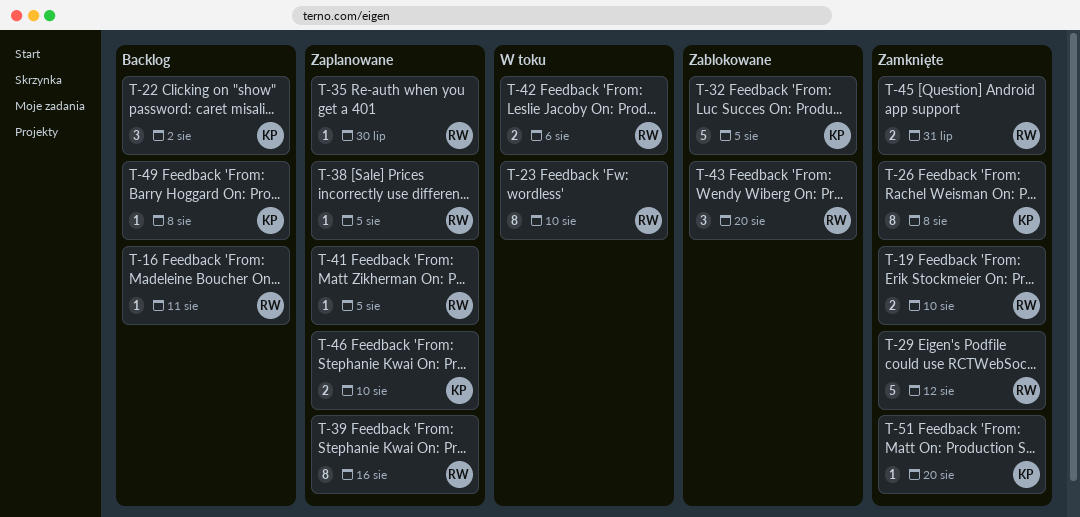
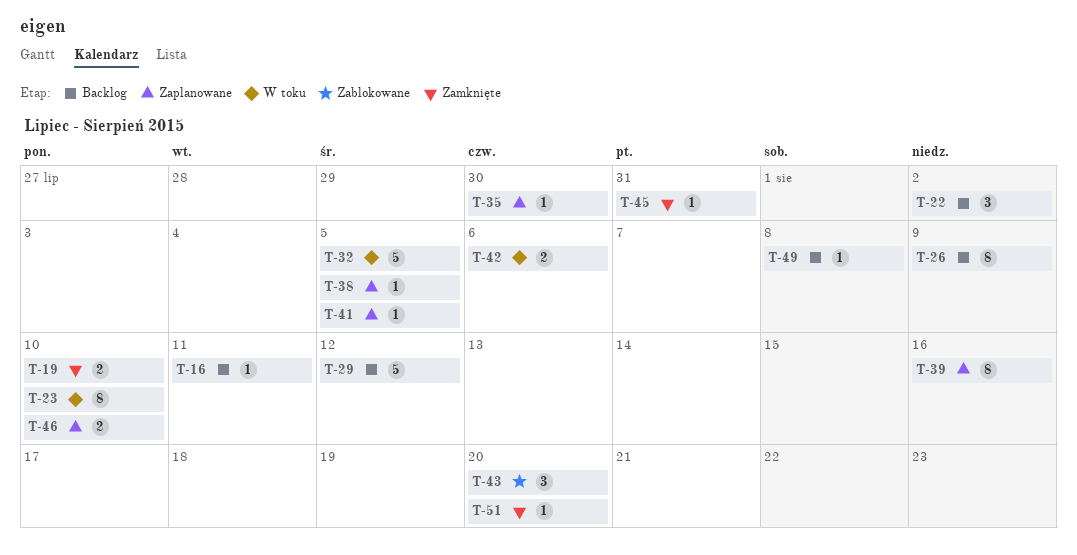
T-26, status: Zamknięte -> Backlog
T-26, due: Aug 8 -> Aug 9
T-29, status: Zamknięte -> Backlog
T-32, status: Zablokowane -> W toku
T-45, estimate: 2 -> 1

